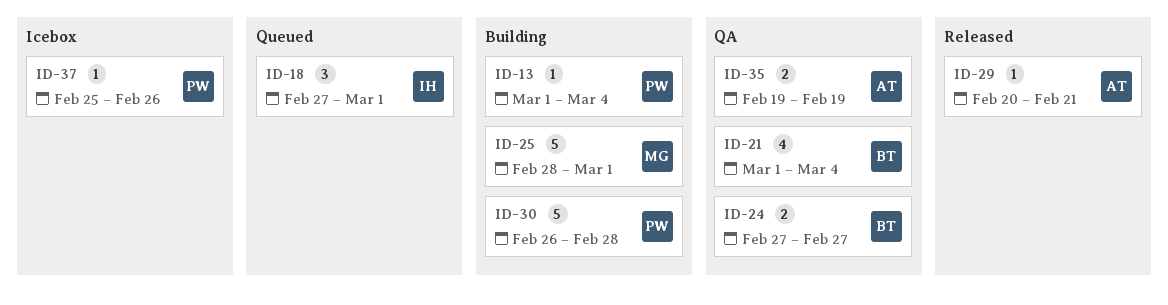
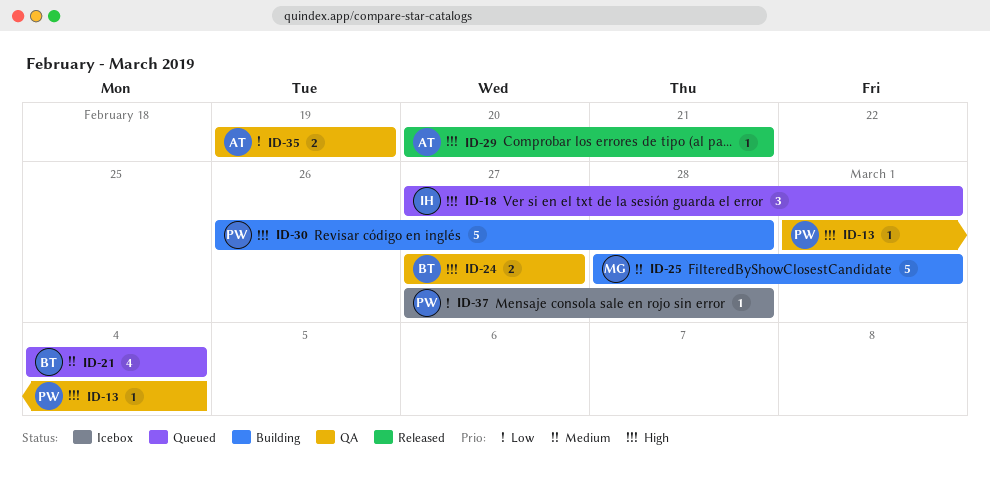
ID-13, status: Building -> QA
ID-21, status: QA -> Queued
ID-21, start: Mar 1 -> Mar 4
ID-37, start: Feb 25 -> Feb 27
ID-37, due: Feb 26 -> Feb 28

